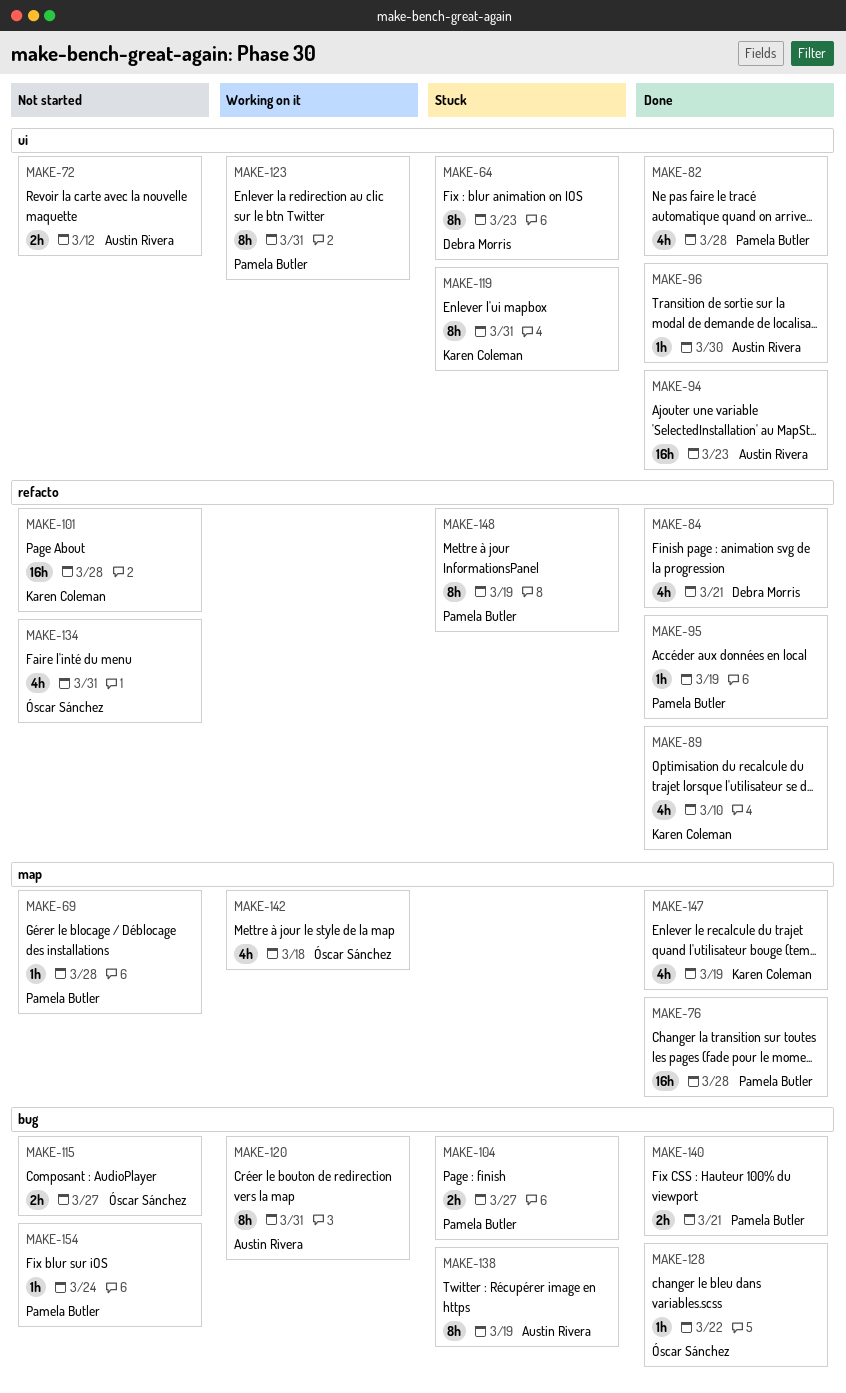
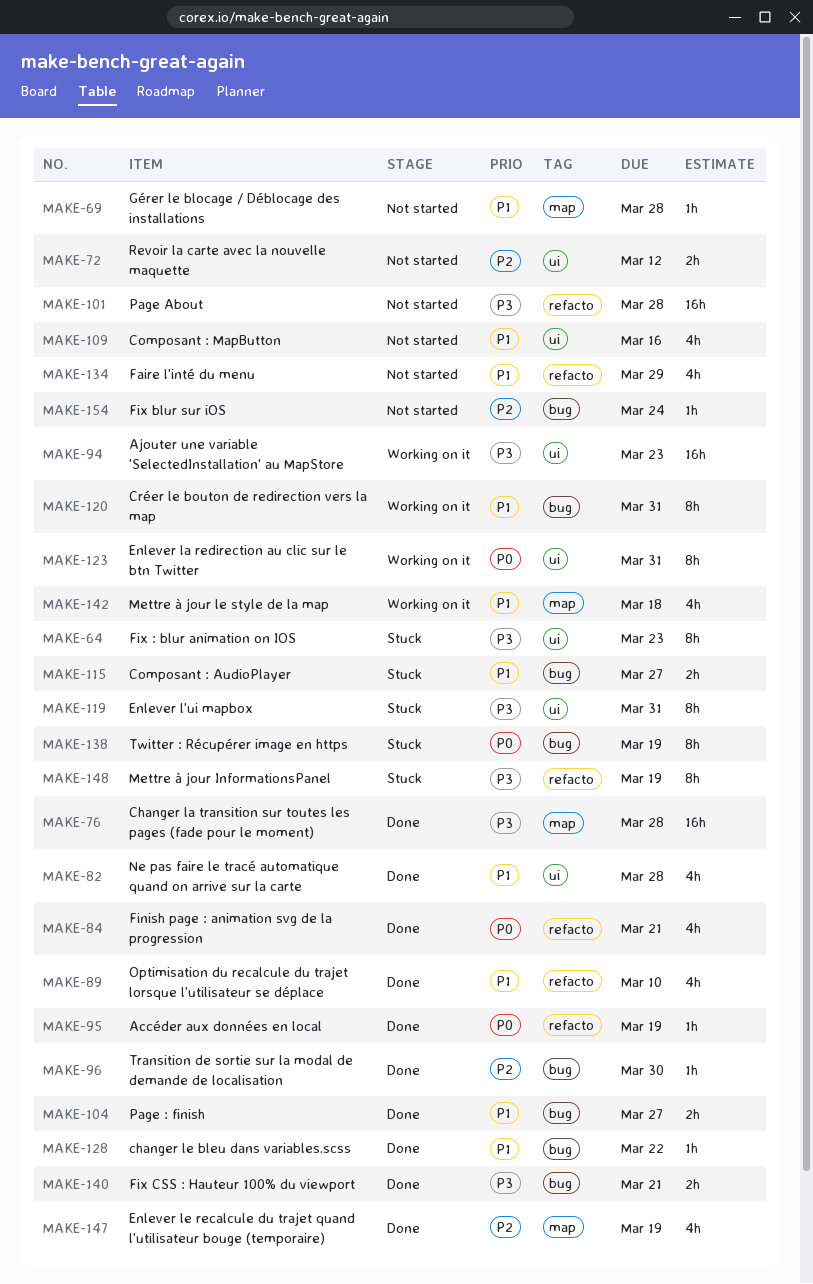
MAKE-94, status: Done -> Working on it
MAKE-96, label: ui -> bug
MAKE-104, status: Stuck -> Done
MAKE-109: none -> present
MAKE-115, status: Not started -> Stuck
MAKE-134, due: Mar 31 -> Mar 29

